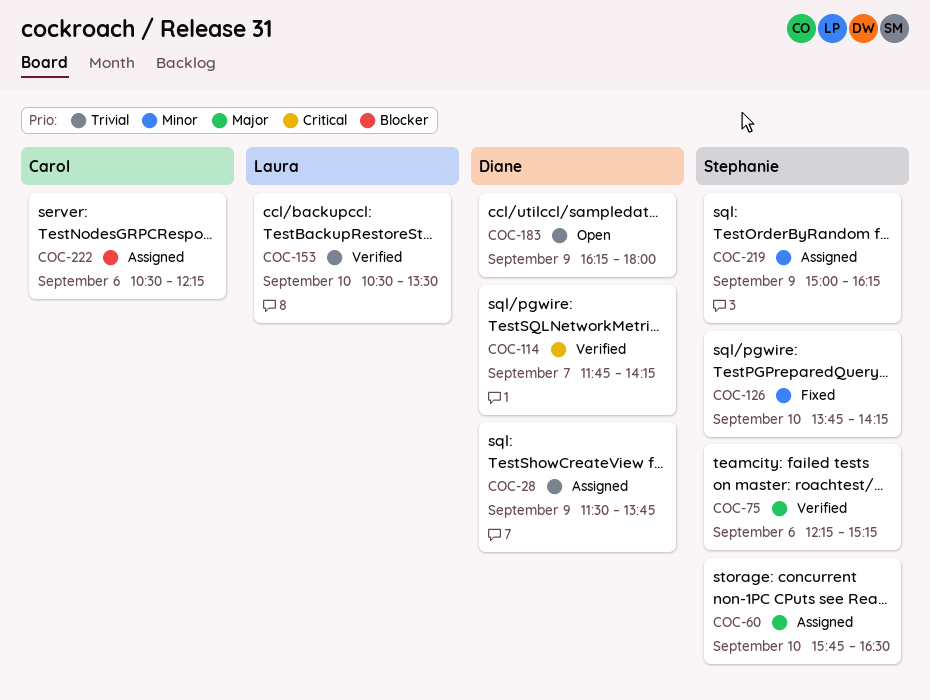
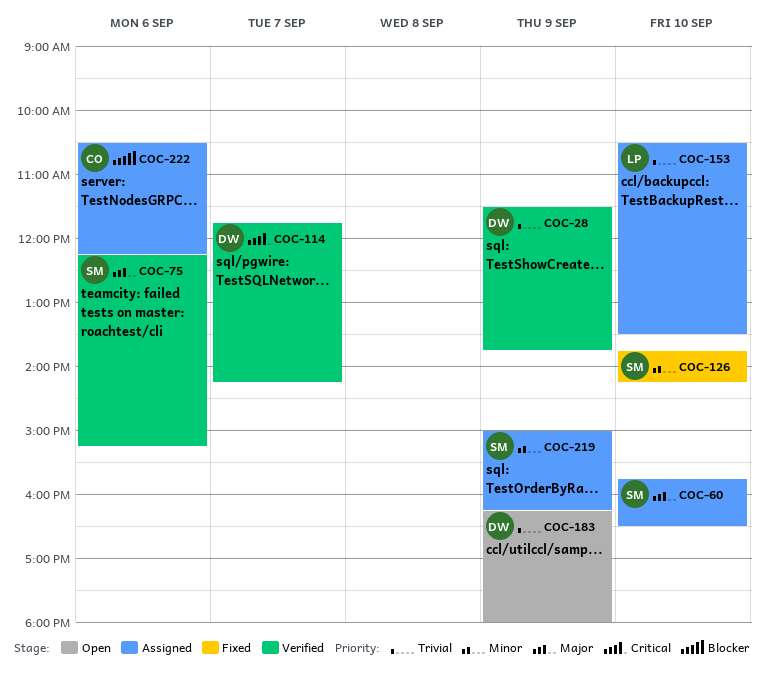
COC-28, status: Assigned -> Verified
COC-153, status: Verified -> Assigned

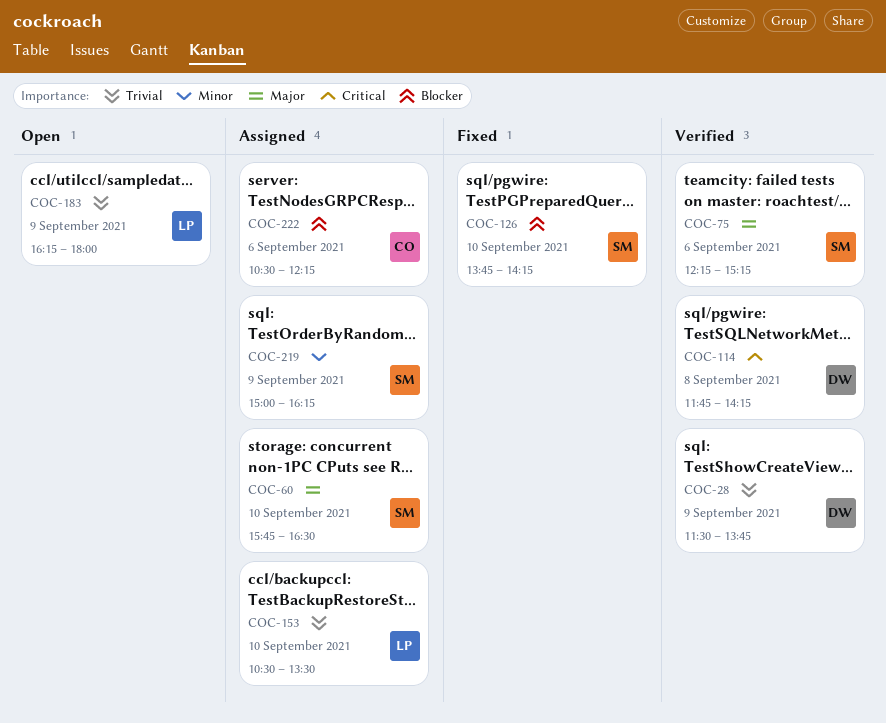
COC-114, day: Sep 7 -> Sep 8
COC-126, priority: Minor -> Blocker
COC-183, owner: DW -> LP

